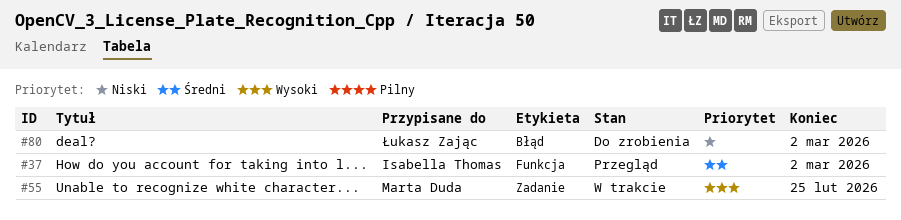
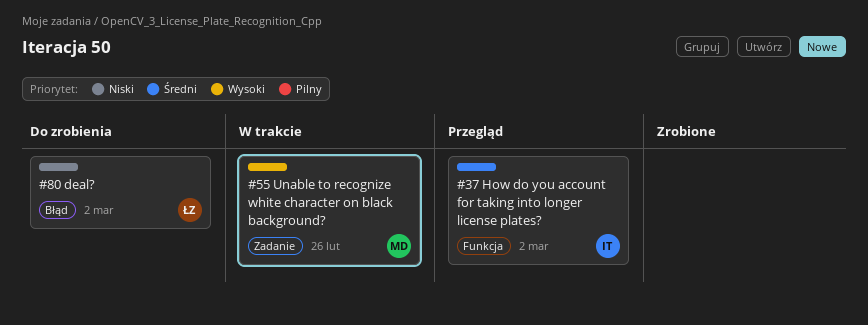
#55, due: Feb 25 -> Feb 26

